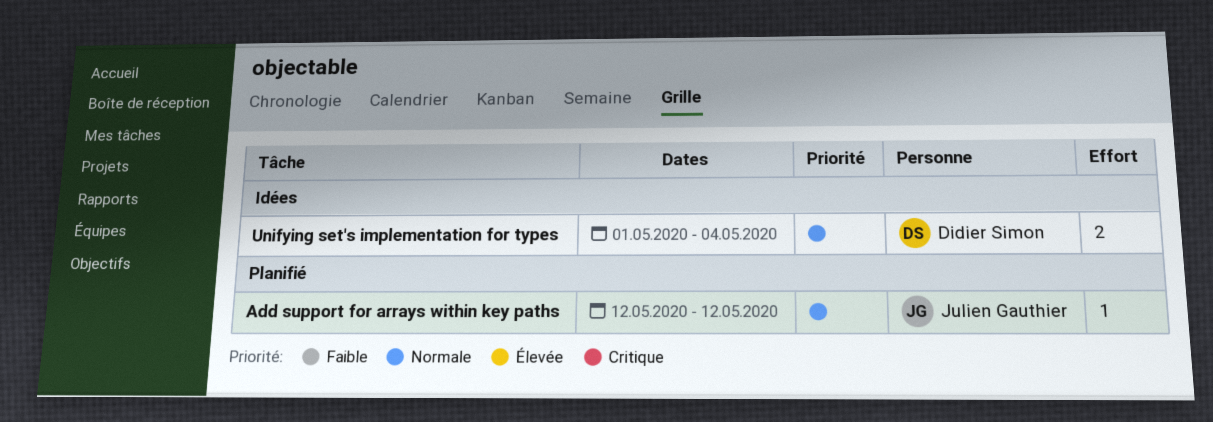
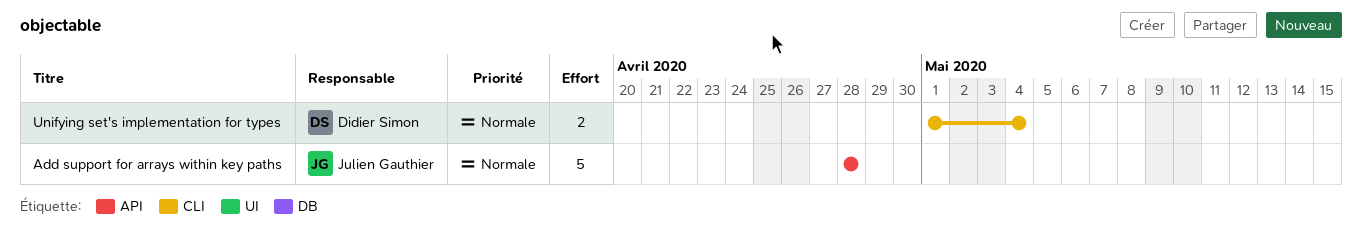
Add support for arrays within key paths, estimate: 1 -> 5
Add support for arrays within key paths, start: May 12 -> Apr 28
Add support for arrays within key paths, due: May 12 -> Apr 28

